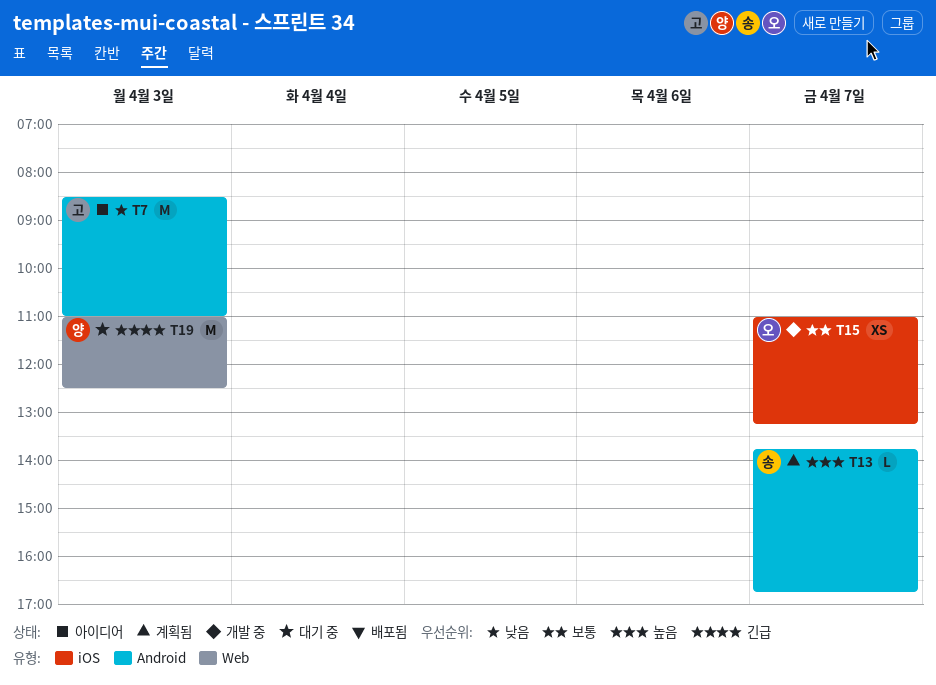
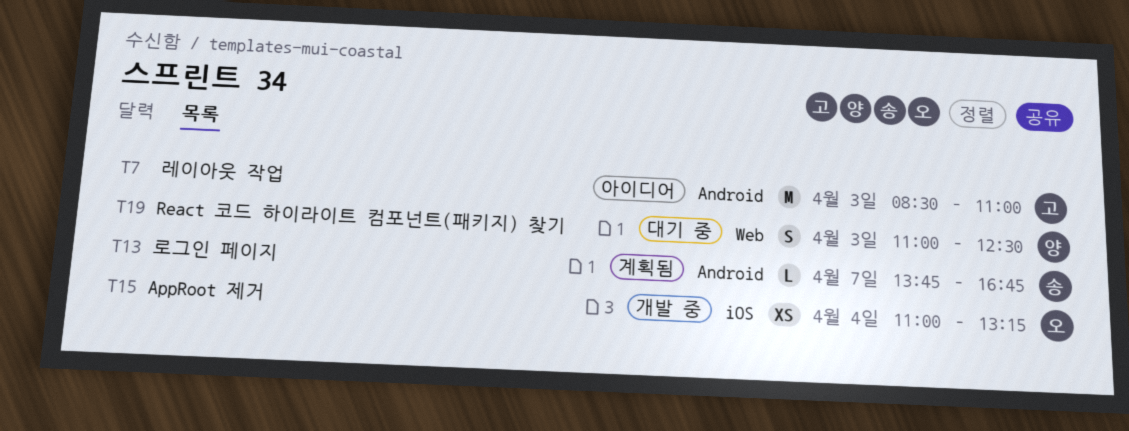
T15, day: Apr 7 -> Apr 4
T19, estimate: M -> S

